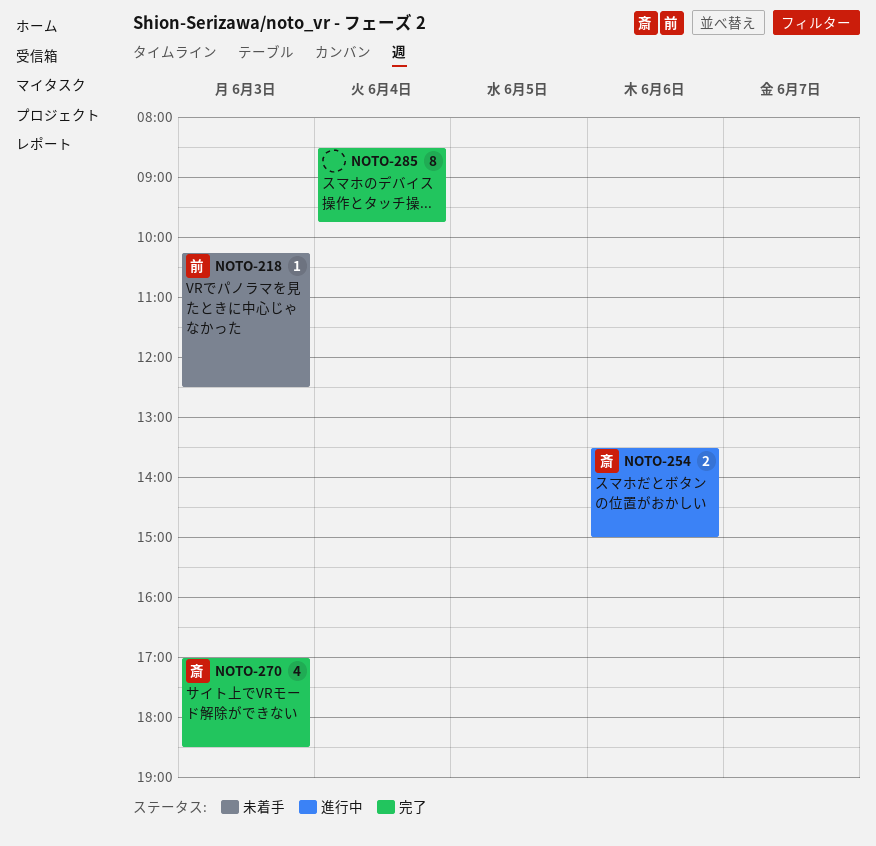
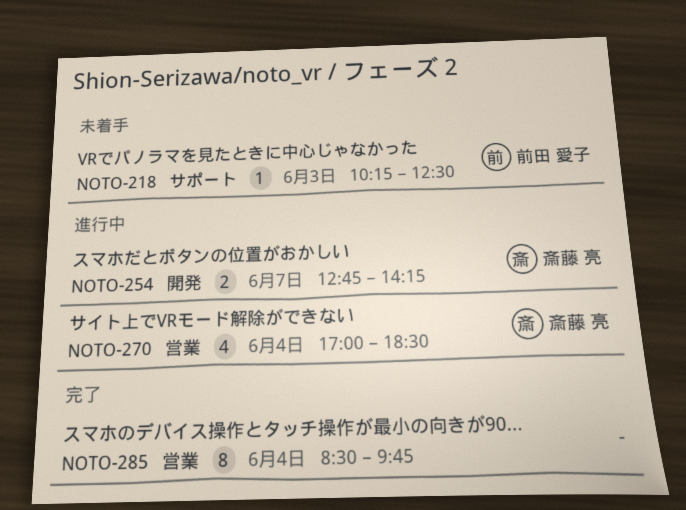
NOTO-254, day: Jun 6 -> Jun 7
NOTO-254, begins: 13:30 -> 12:45
NOTO-254, ends: 15:00 -> 14:15
NOTO-270, status: 完了 -> 進行中
NOTO-270, day: Jun 3 -> Jun 4

